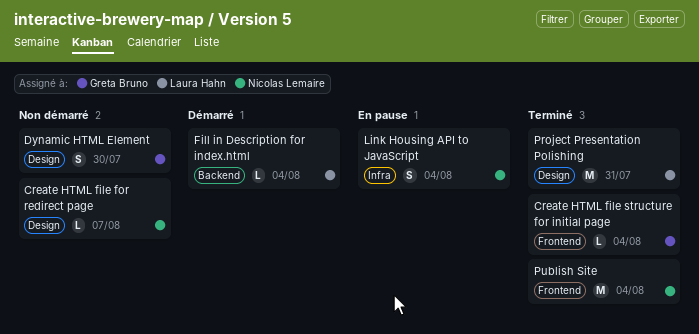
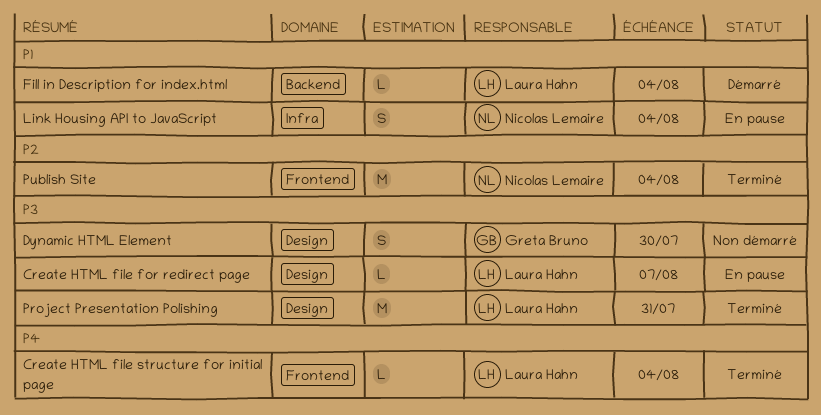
Create HTML file for redirect page, status: Non démarré -> En pause
Create HTML file for redirect page, owner: Nicolas Lemaire -> Laura Hahn
Create HTML file structure for initial page, owner: Greta Bruno -> Laura Hahn

